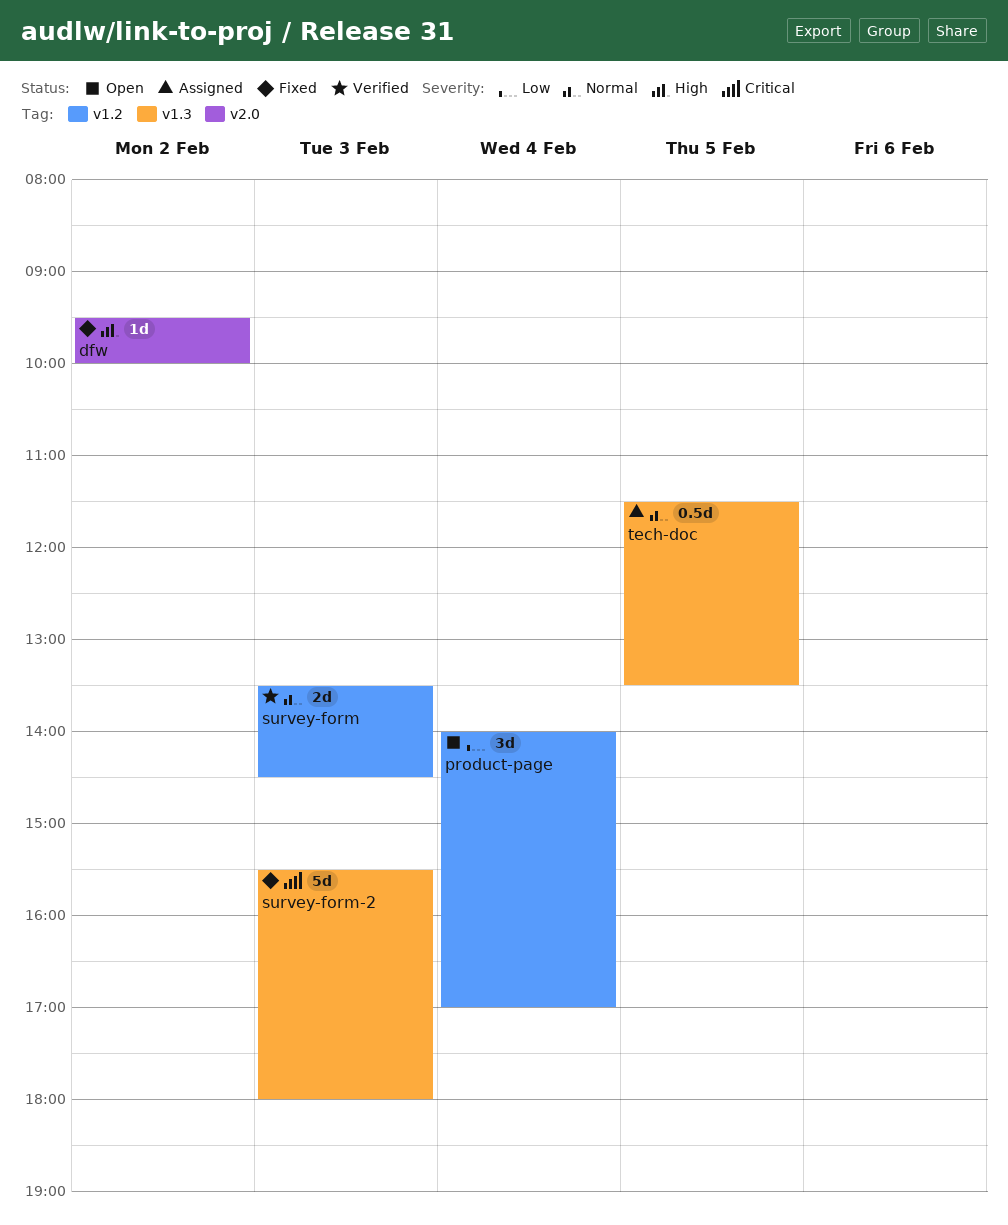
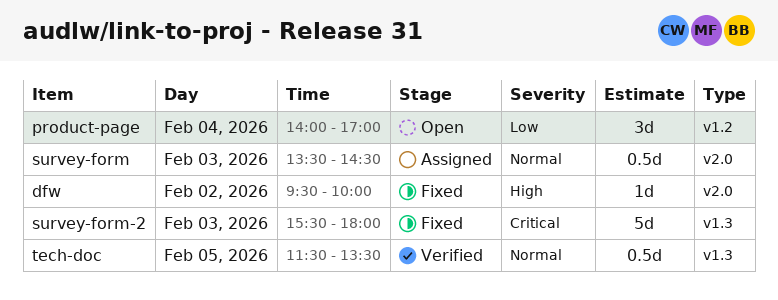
survey-form, status: Verified -> Assigned
survey-form, label: v1.2 -> v2.0
survey-form, estimate: 2d -> 0.5d
tech-doc, status: Assigned -> Verified

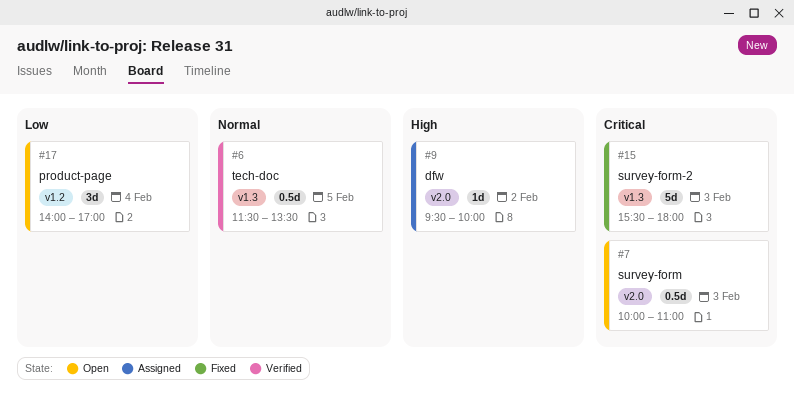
dfw, status: Fixed -> Assigned
survey-form, status: Assigned -> Open
survey-form, priority: Normal -> Critical
survey-form, begins: 13:30 -> 10:00
survey-form, ends: 14:30 -> 11:00

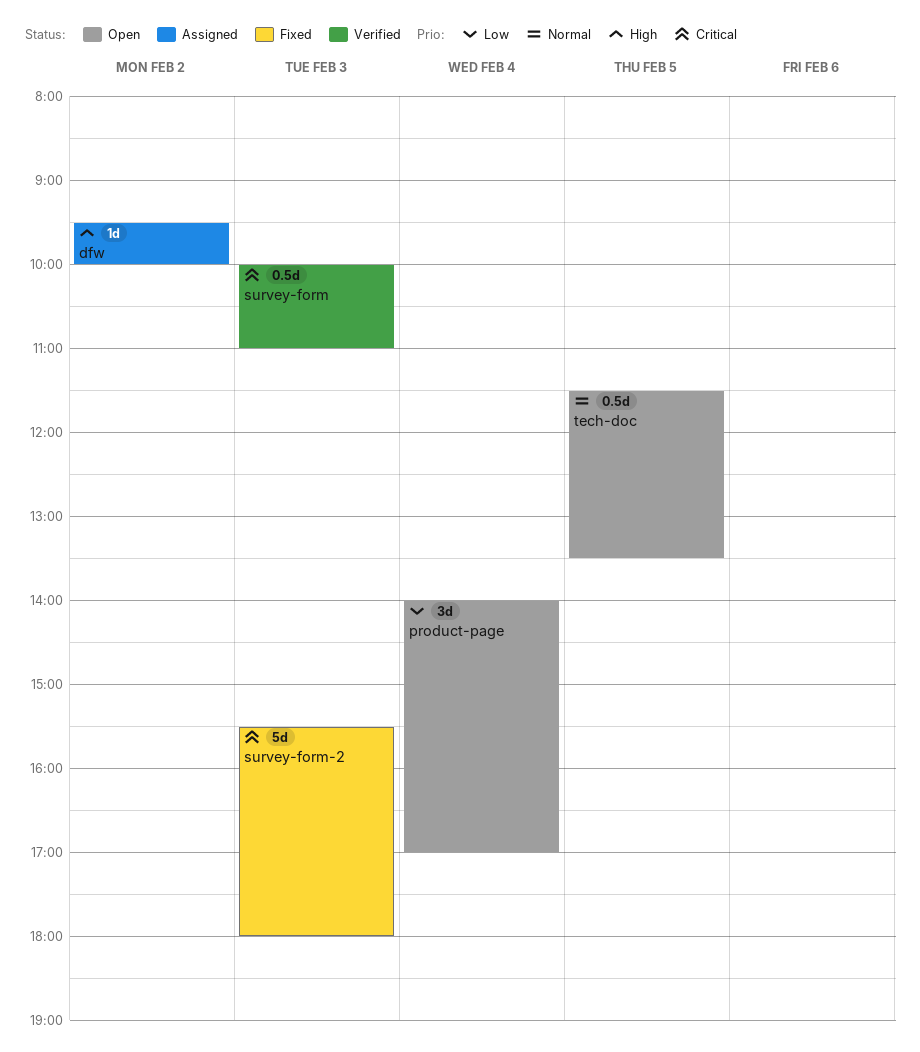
survey-form, status: Open -> Verified
tech-doc, status: Verified -> Open

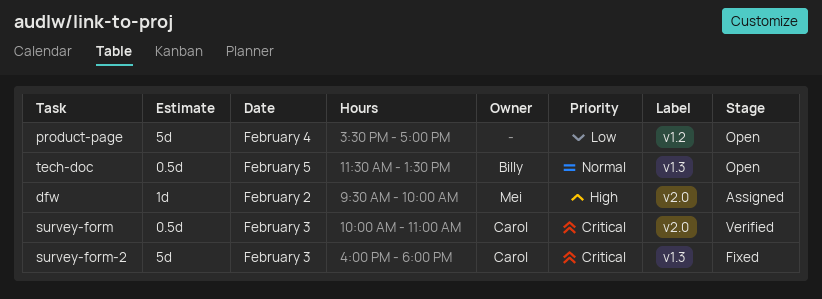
product-page, estimate: 3d -> 5d
product-page, begins: 14:00 -> 15:30
survey-form-2, begins: 15:30 -> 16:00

